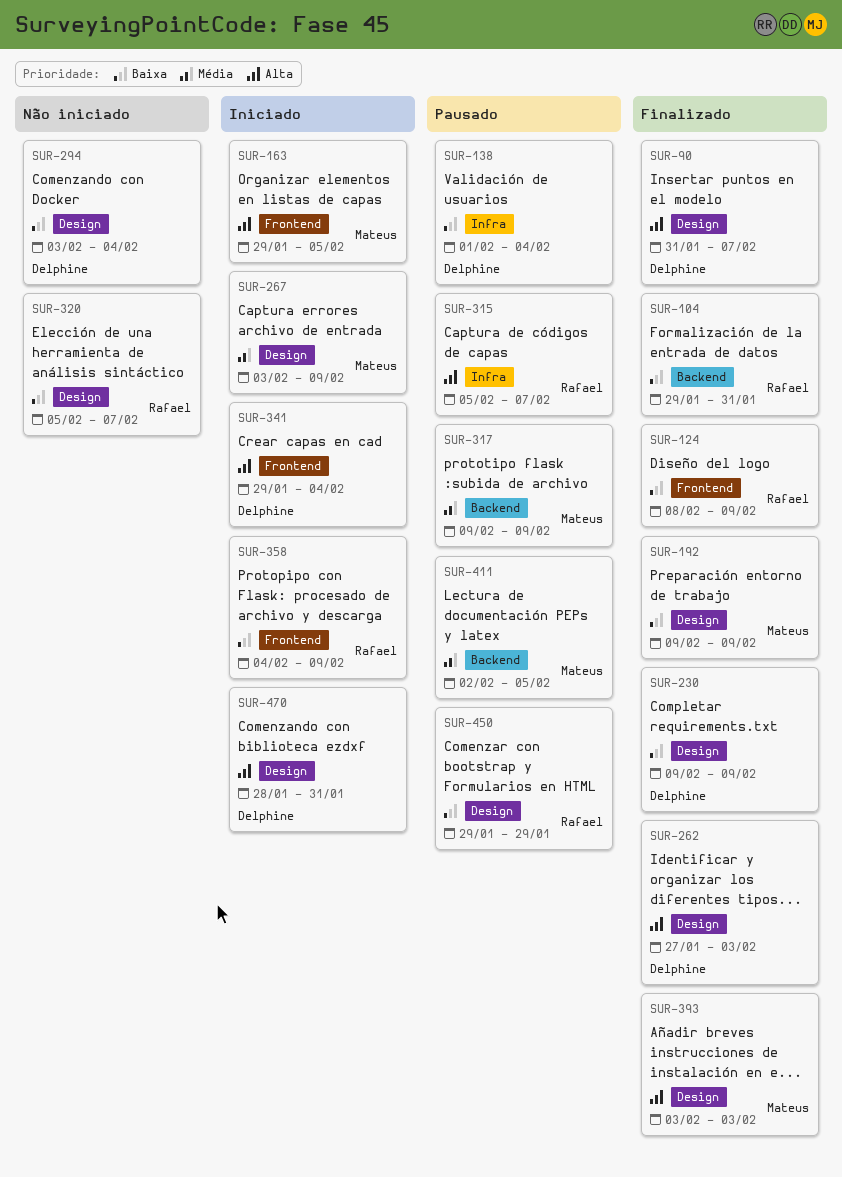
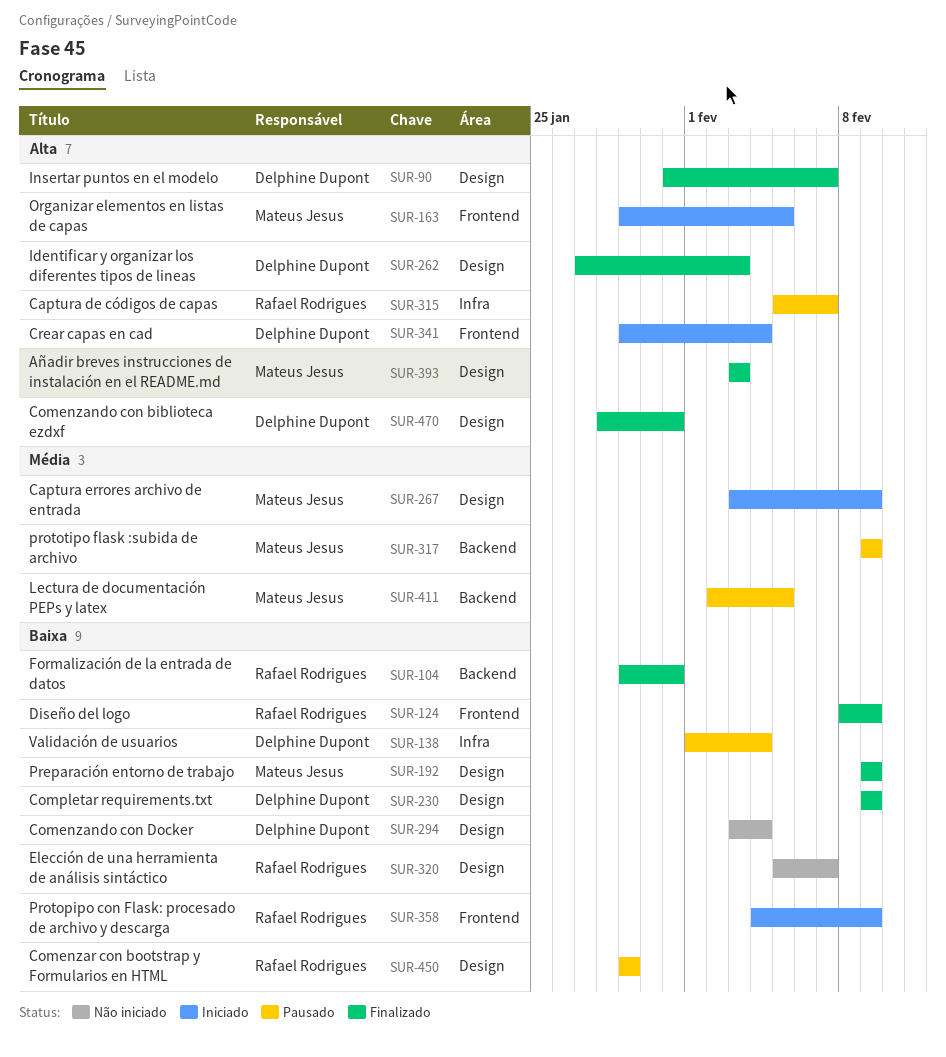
SUR-470, status: Iniciado -> Finalizado

